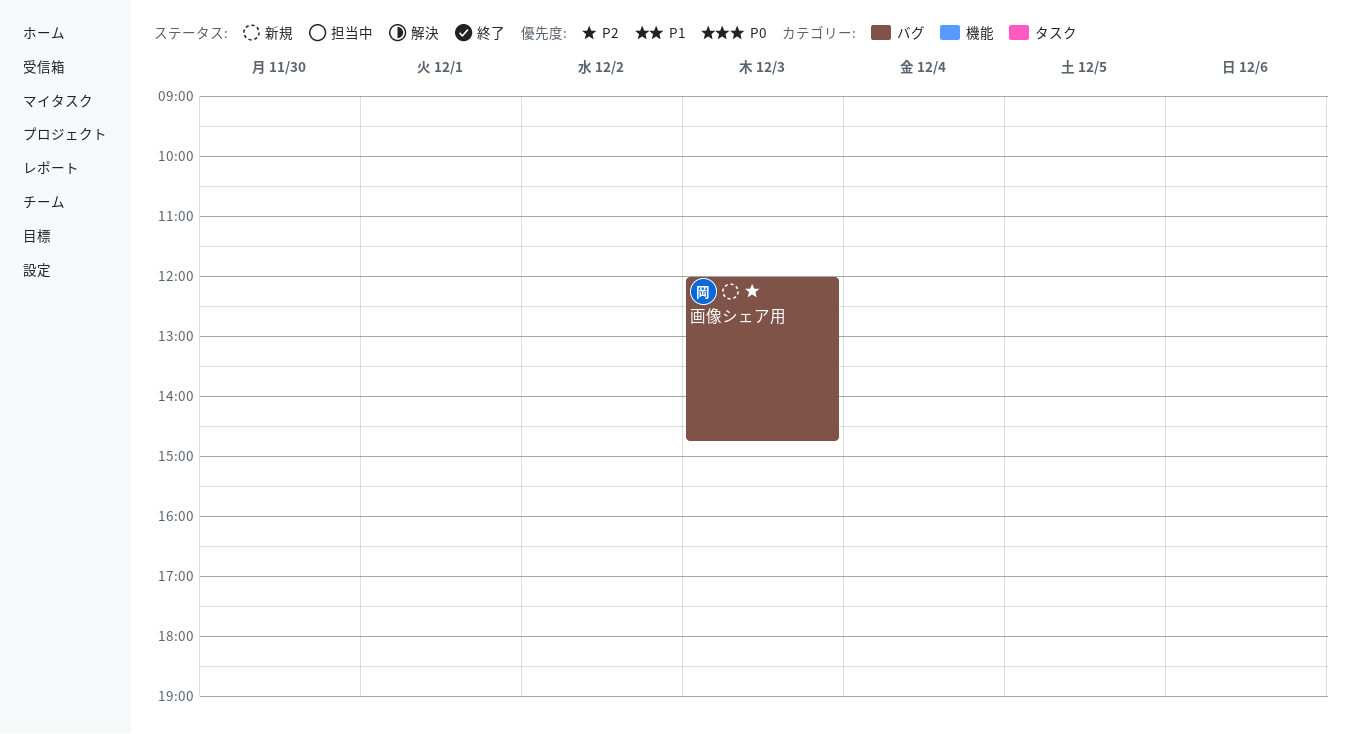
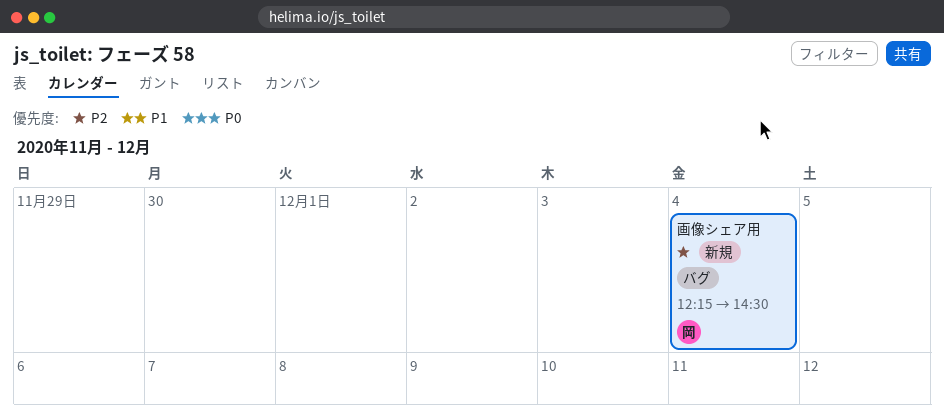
画像シェア用, day: Dec 3 -> Dec 4
画像シェア用, begins: 12:00 -> 12:15
画像シェア用, ends: 14:45 -> 14:30

